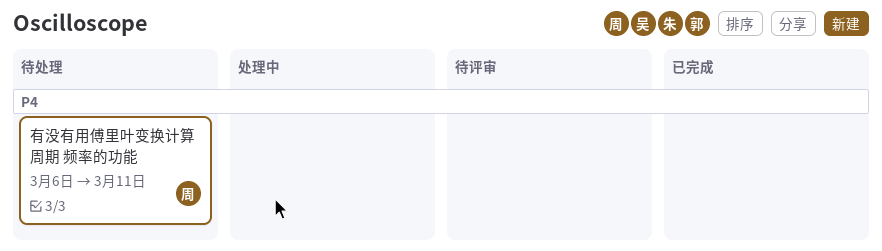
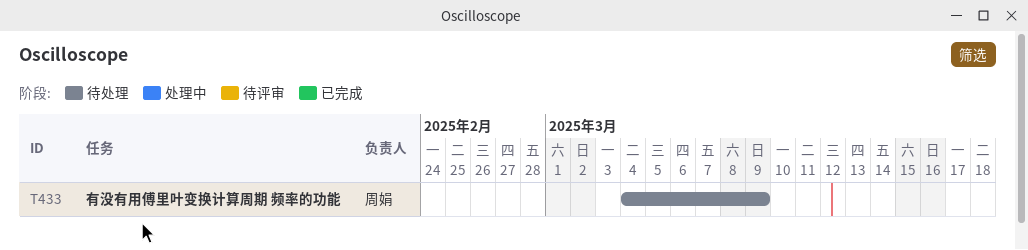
有没有用傅里叶变换计算周期 频率的功能, start: Mar 6 -> Mar 4
有没有用傅里叶变换计算周期 频率的功能, due: Mar 11 -> Mar 9

